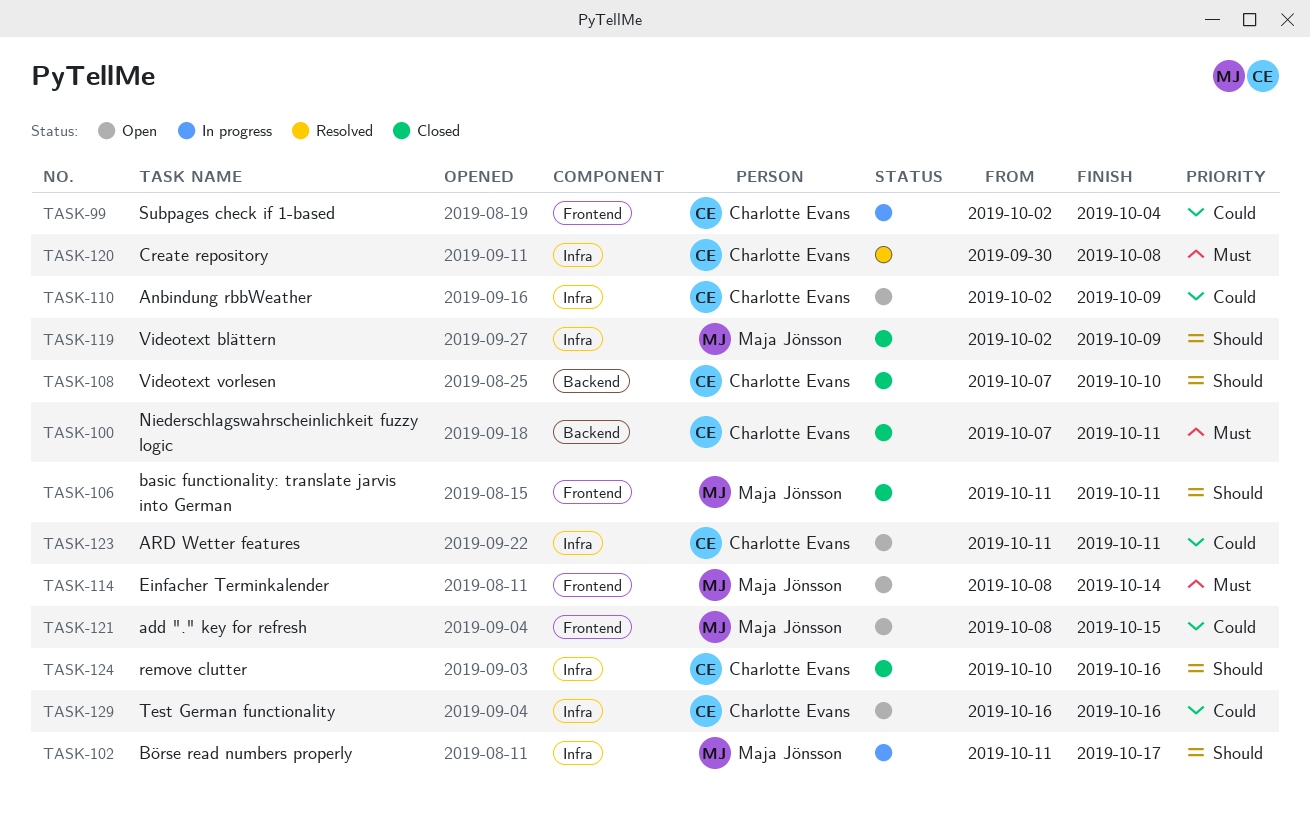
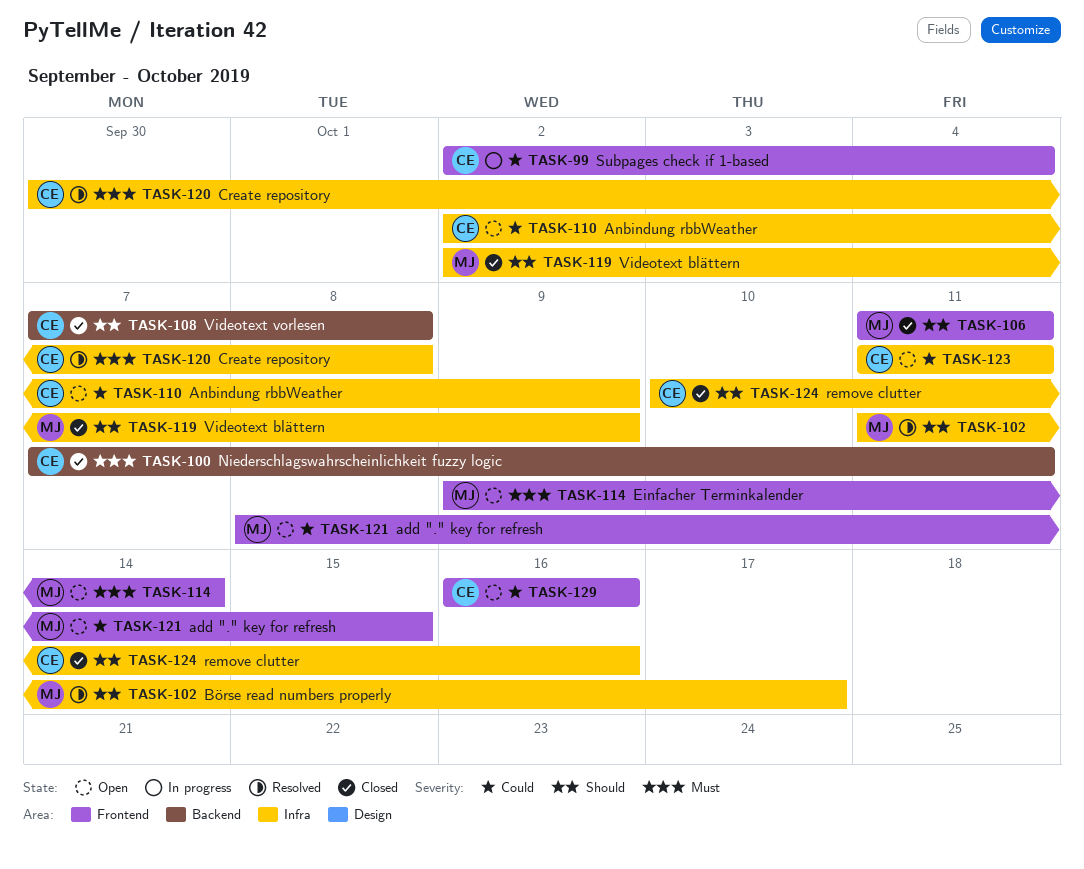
TASK-102, status: In progress -> Resolved
TASK-108, due: Oct 10 -> Oct 8
TASK-114, start: Oct 8 -> Oct 9
TASK-129, label: Infra -> Frontend

